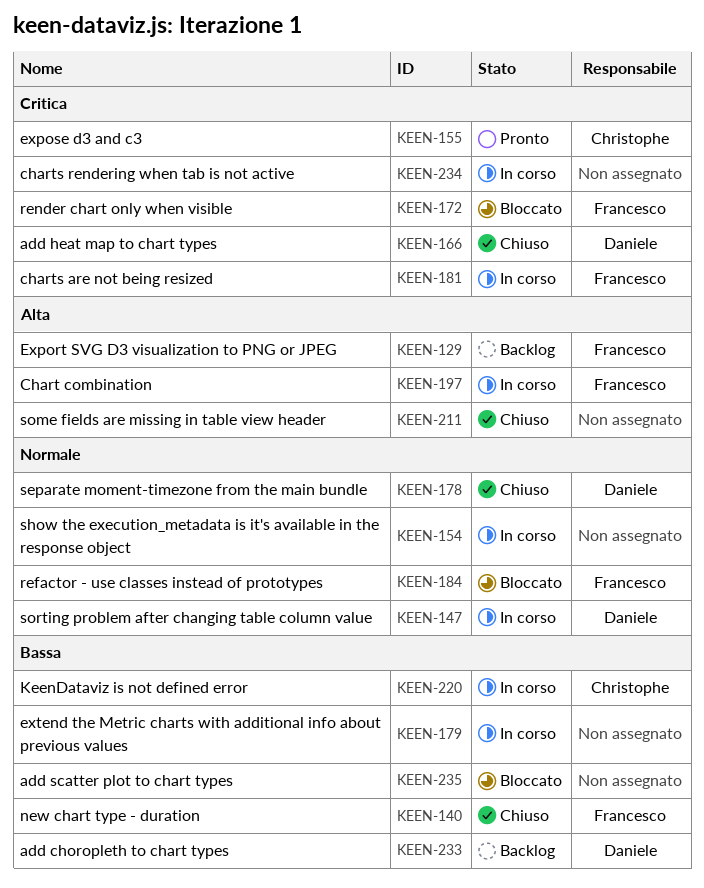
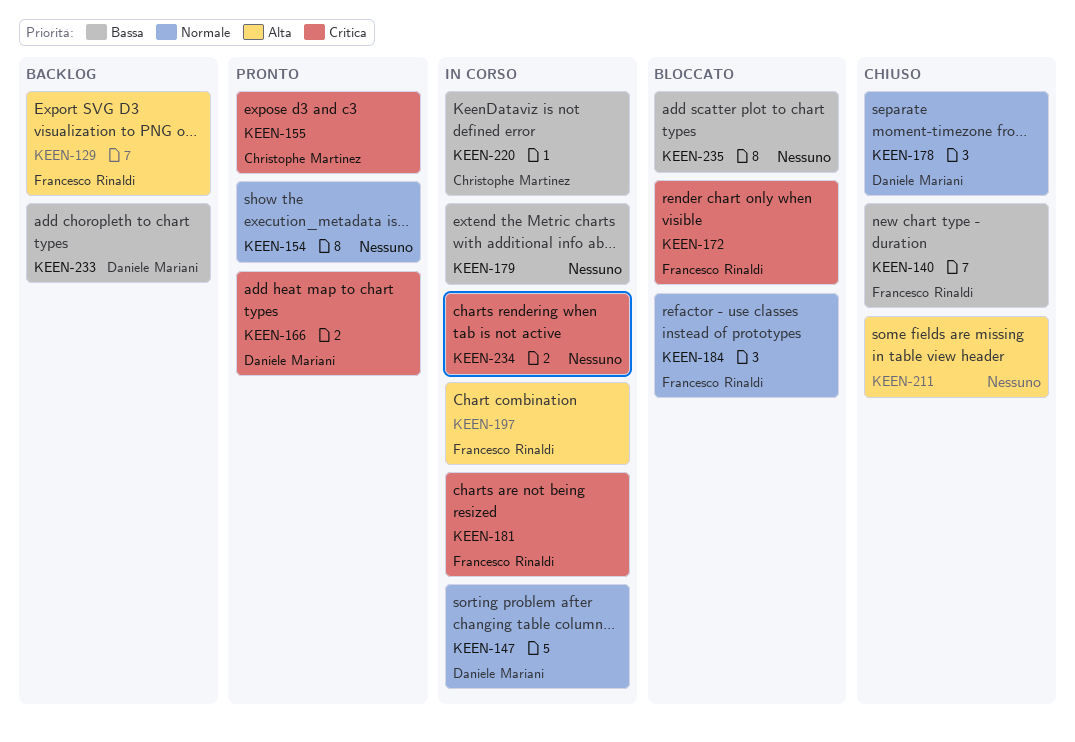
KEEN-154, status: In corso -> Pronto
KEEN-166, status: Chiuso -> Pronto

